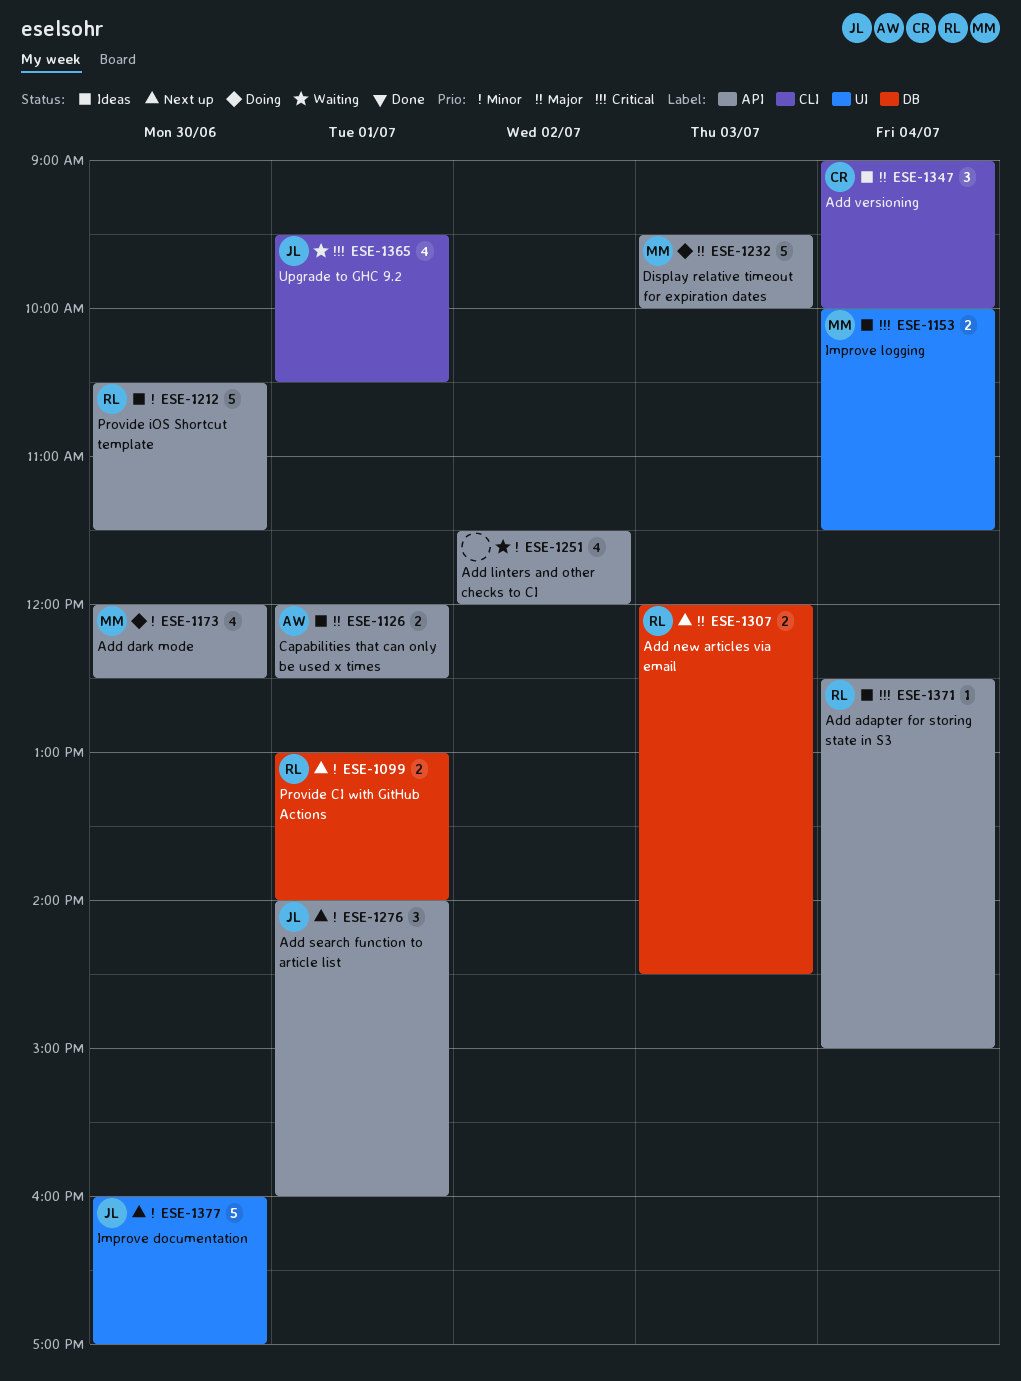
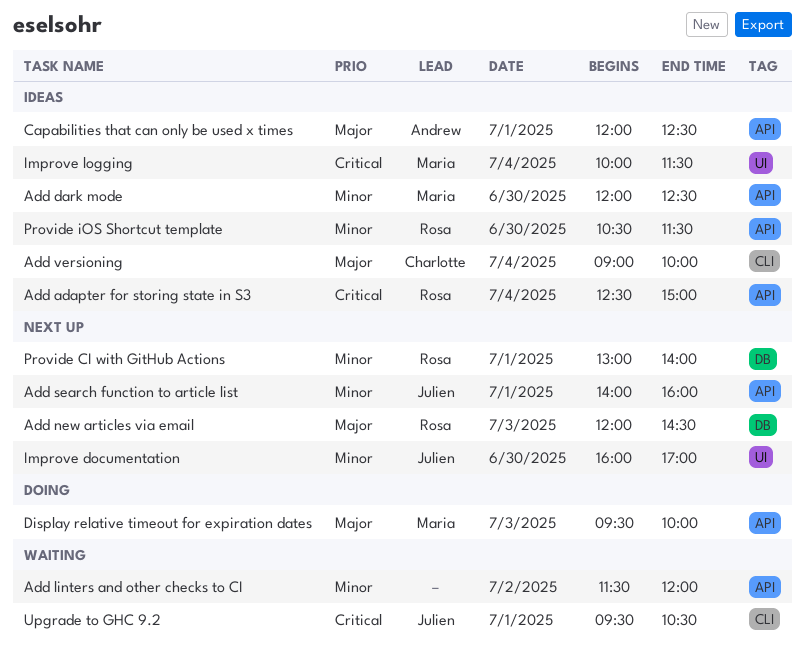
Add dark mode, status: Doing -> Ideas

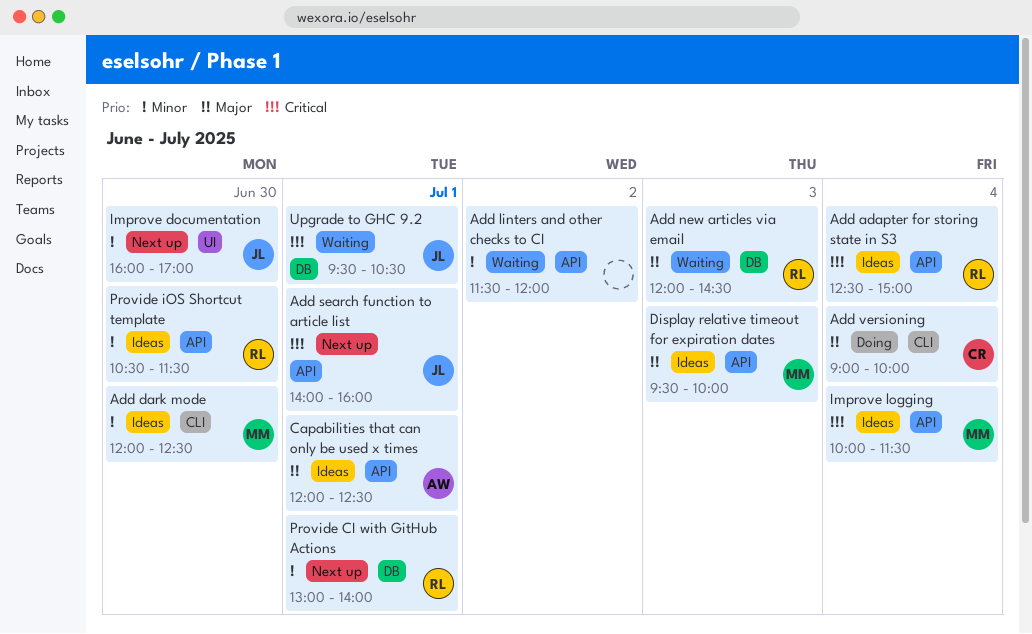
Add dark mode, label: API -> CLI
Add new articles via email, status: Next up -> Waiting
Add search function to article list, priority: Minor -> Critical
Add versioning, status: Ideas -> Doing
Display relative timeout for expiration dates, status: Doing -> Ideas
Improve logging, label: UI -> API
Upgrade to GHC 9.2, label: CLI -> DB

